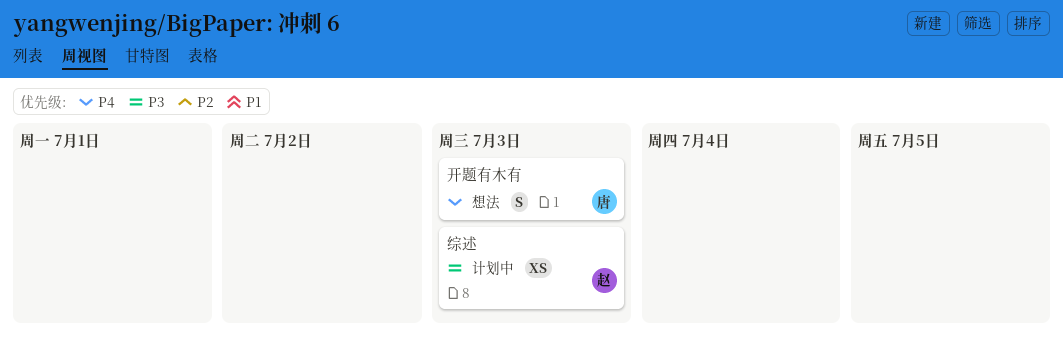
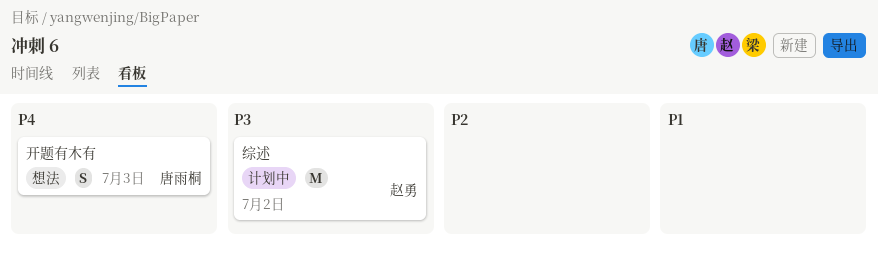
综述, estimate: XS -> M
综述, due: Jul 3 -> Jul 2

